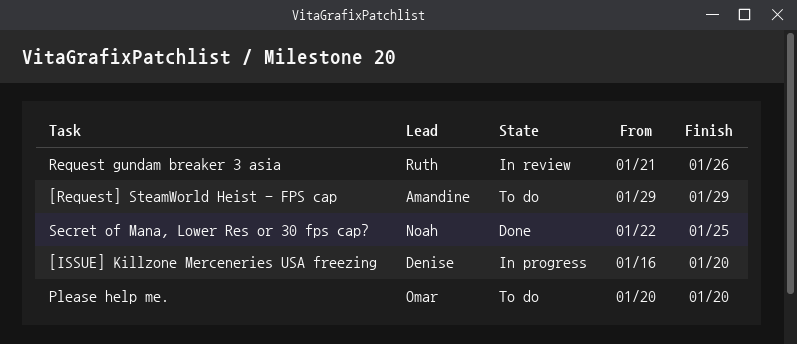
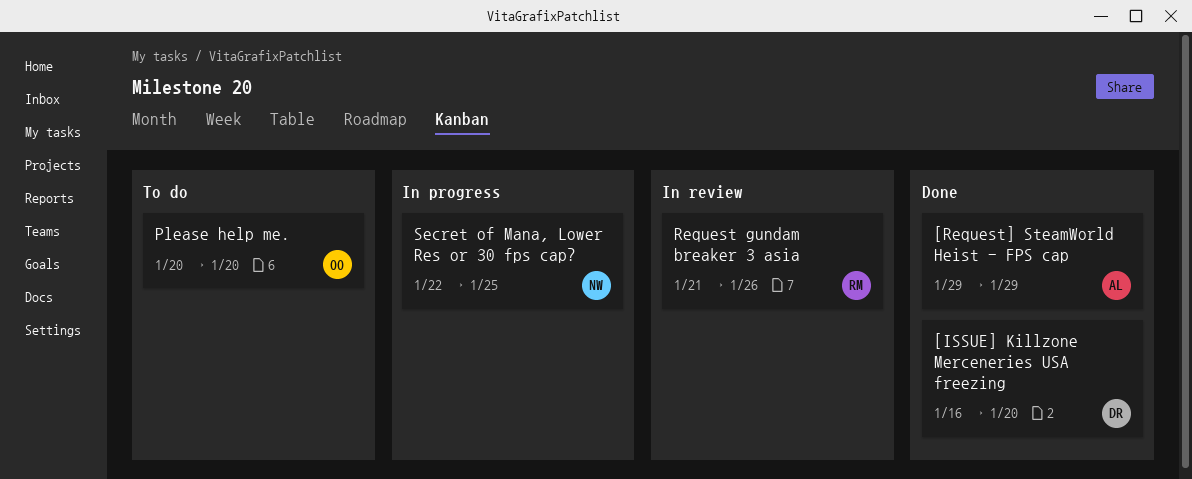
[ISSUE] Killzone Merceneries USA freezing, status: In progress -> Done
[Request] SteamWorld Heist - FPS cap, status: To do -> Done
Secret of Mana, Lower Res or 30 fps cap?, status: Done -> In progress

